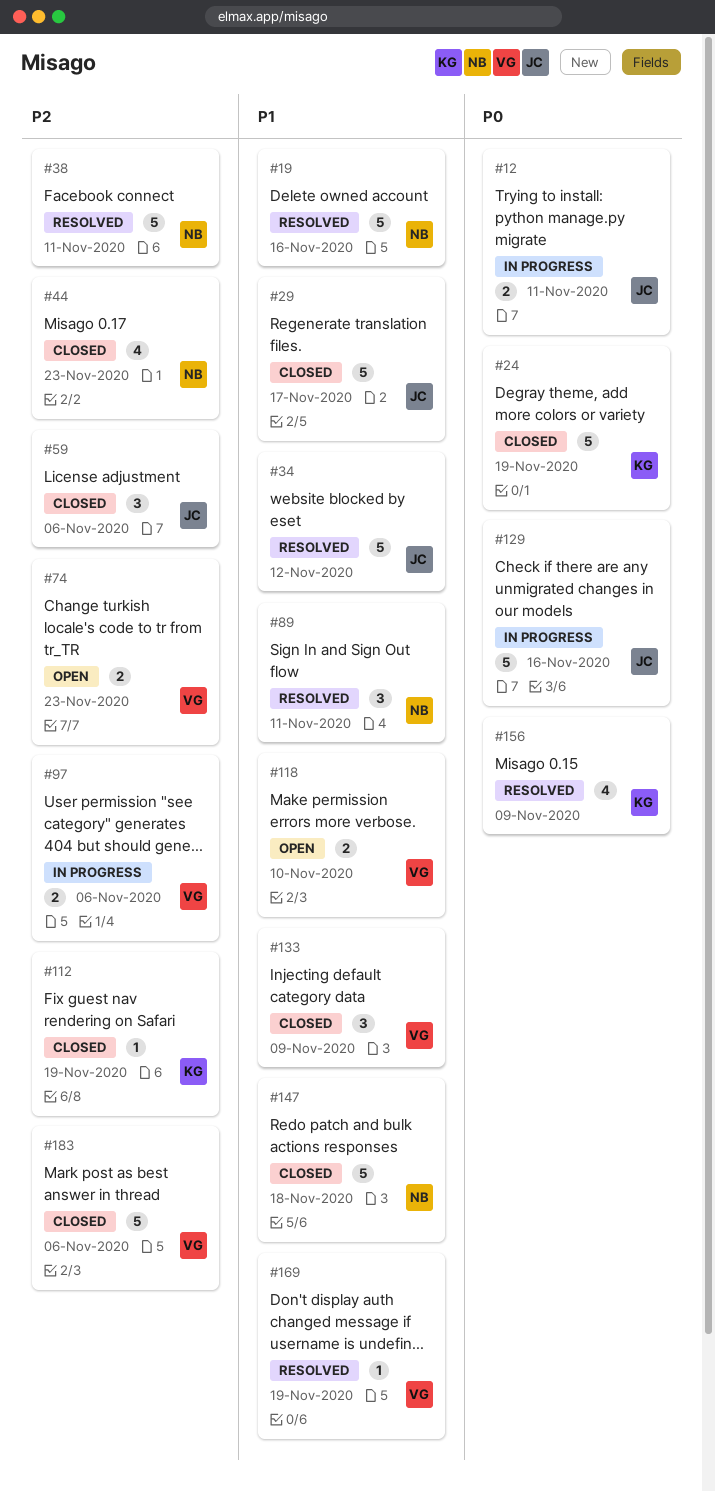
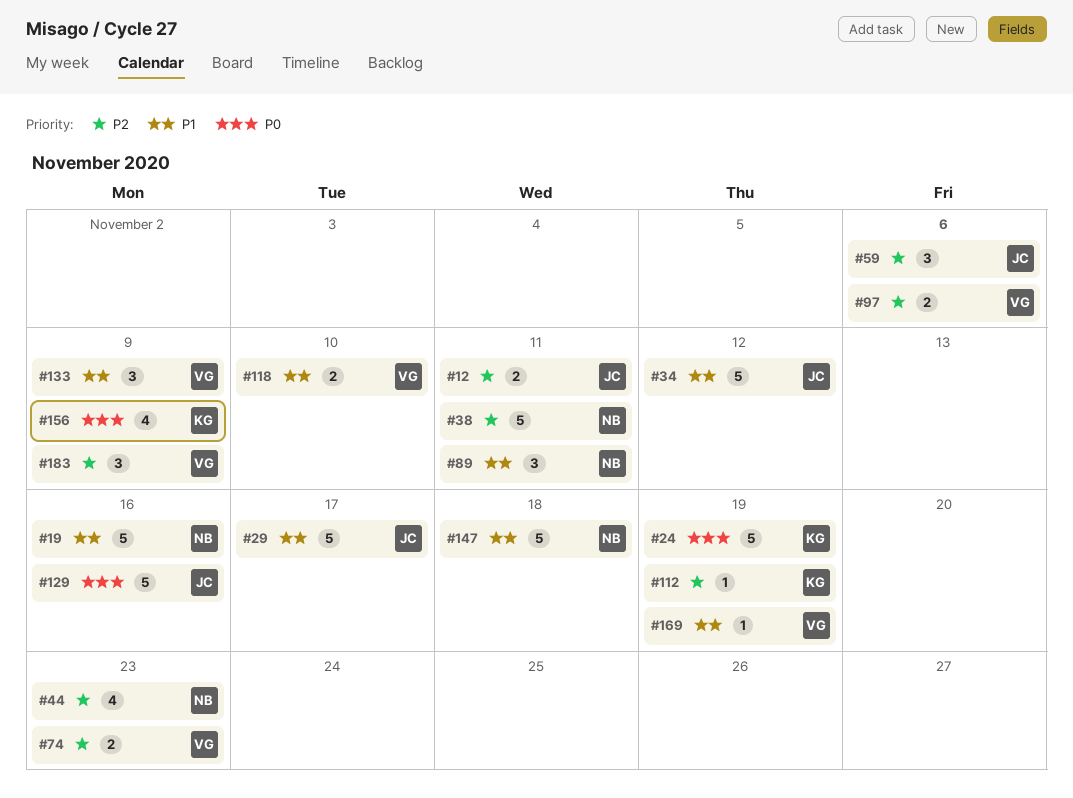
#12, priority: P0 -> P2
#183, estimate: 5 -> 3
#183, due: Nov 6 -> Nov 9

